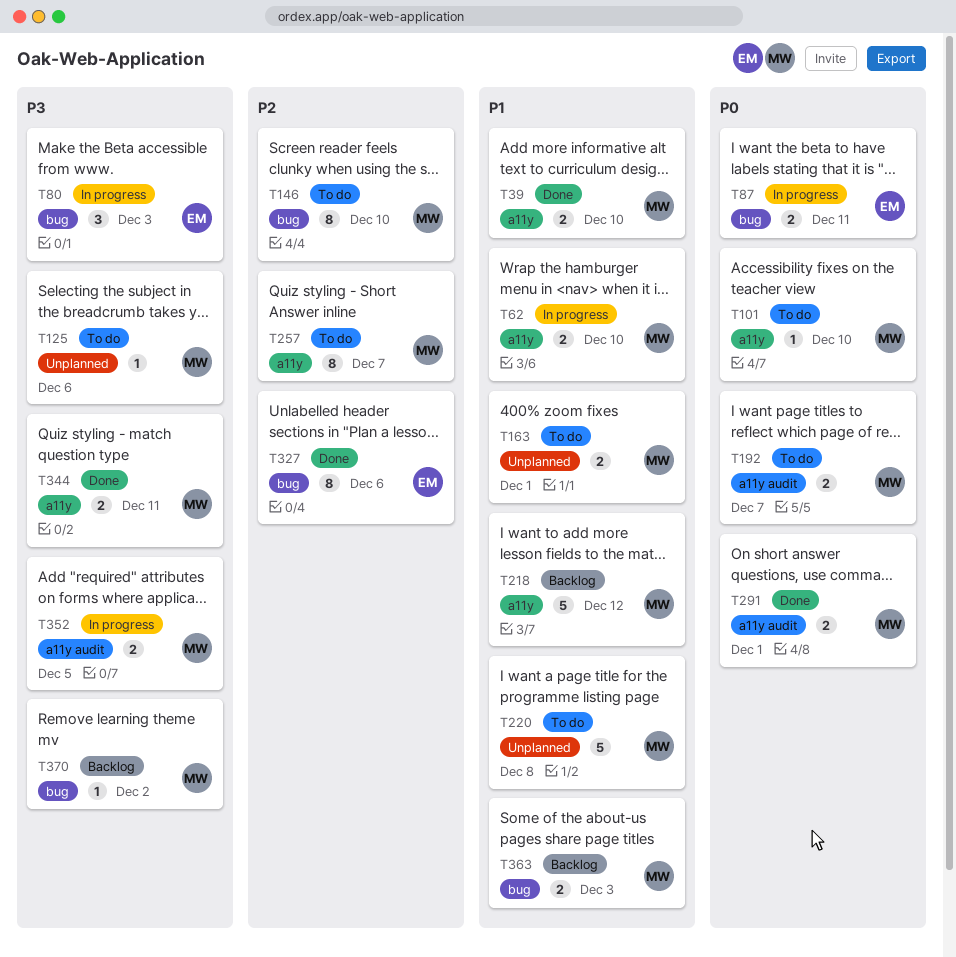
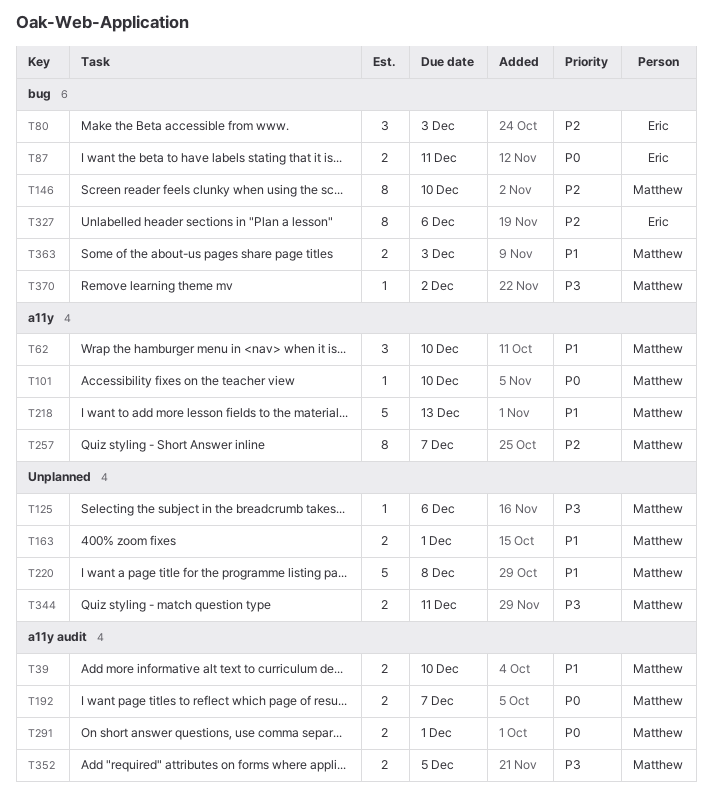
T39, label: a11y -> a11y audit
T62, estimate: 2 -> 3
T80, priority: P3 -> P2
T218, due: Dec 12 -> Dec 13
T344, label: a11y -> Unplanned

